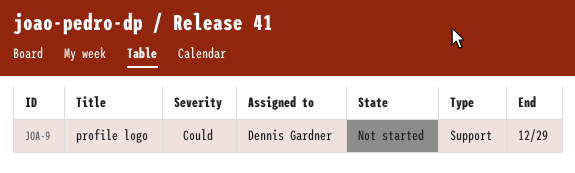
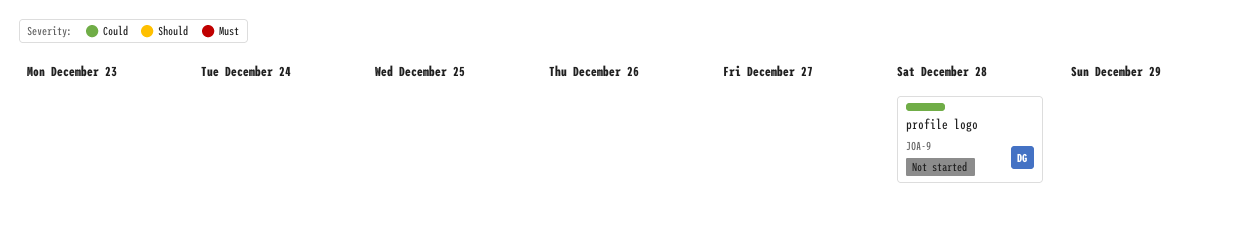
JOA-9, due: Dec 29 -> Dec 28

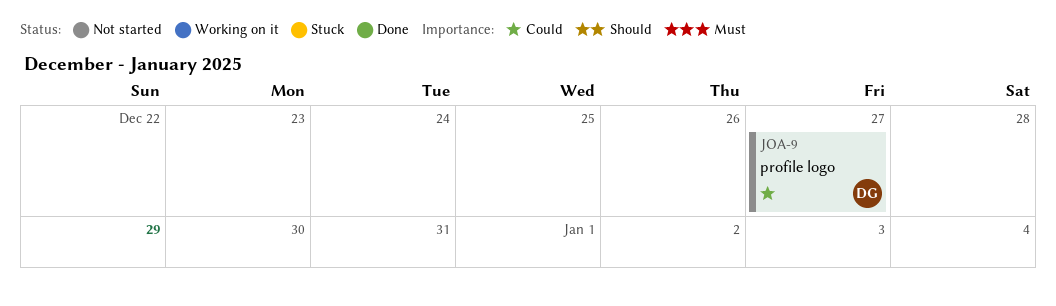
JOA-9, due: Dec 28 -> Dec 27

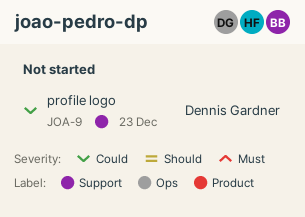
JOA-9, due: Dec 27 -> Dec 23

